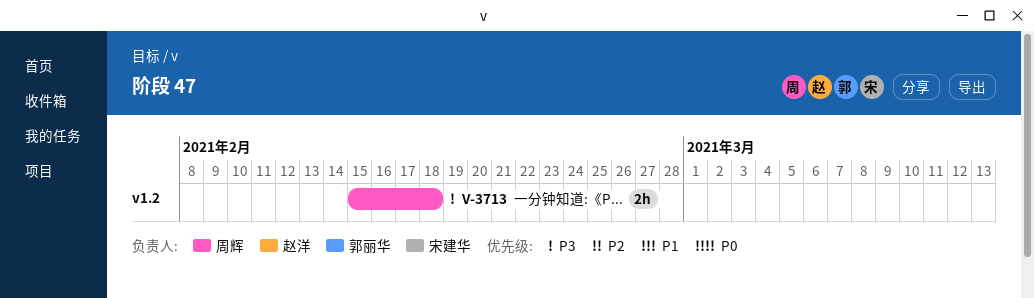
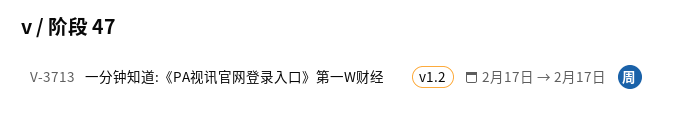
V-3713, start: Feb 15 -> Feb 17
V-3713, due: Feb 18 -> Feb 17

